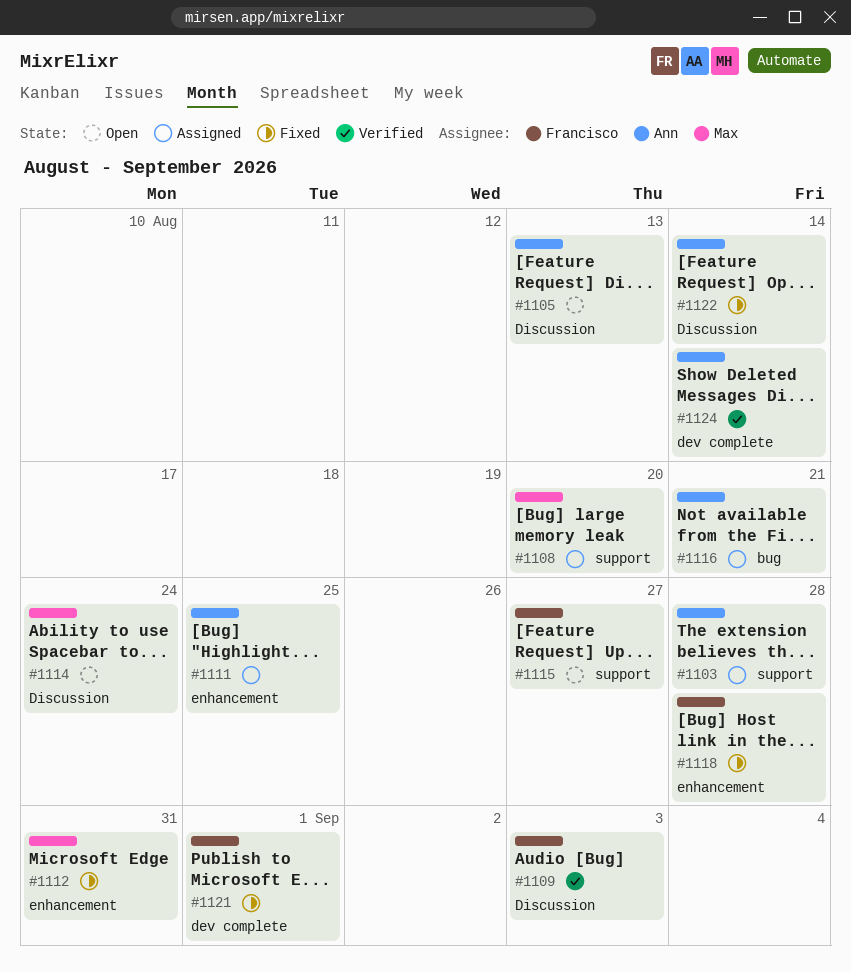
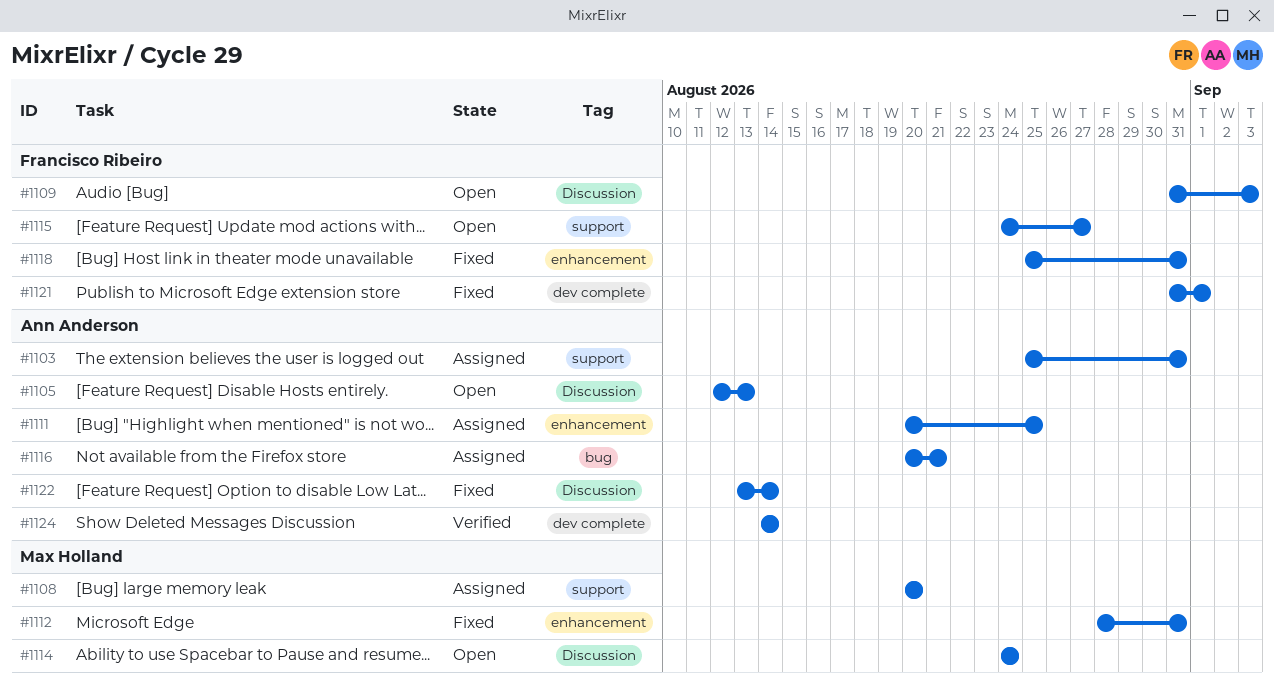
#1103, due: Aug 28 -> Aug 31
#1109, status: Verified -> Open
#1118, due: Aug 28 -> Aug 31

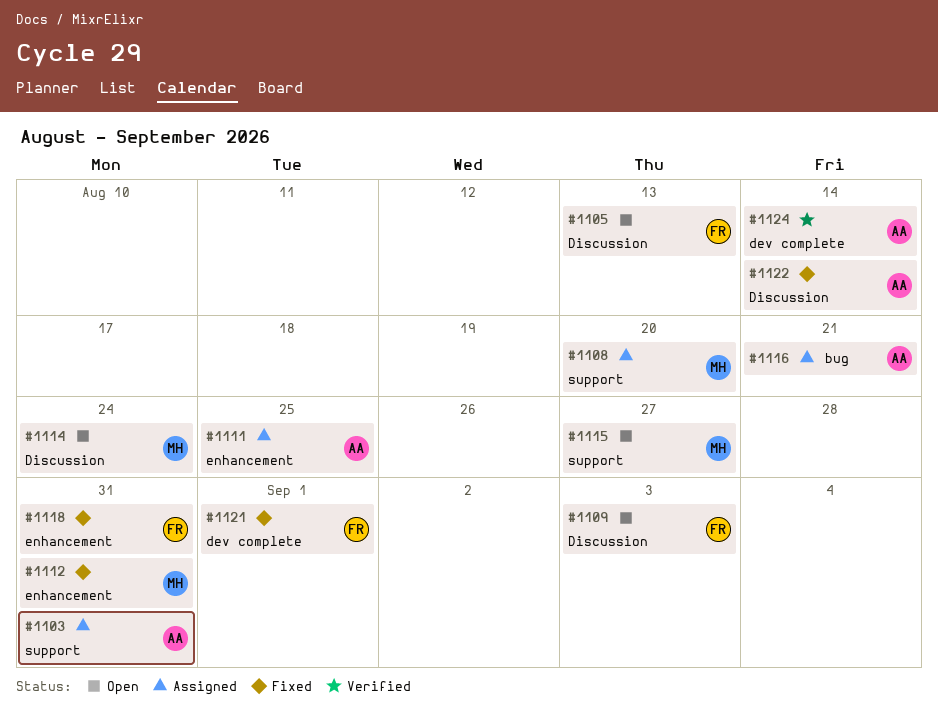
#1105, owner: Ann Anderson -> Francisco Ribeiro
#1115, owner: Francisco Ribeiro -> Max Holland

